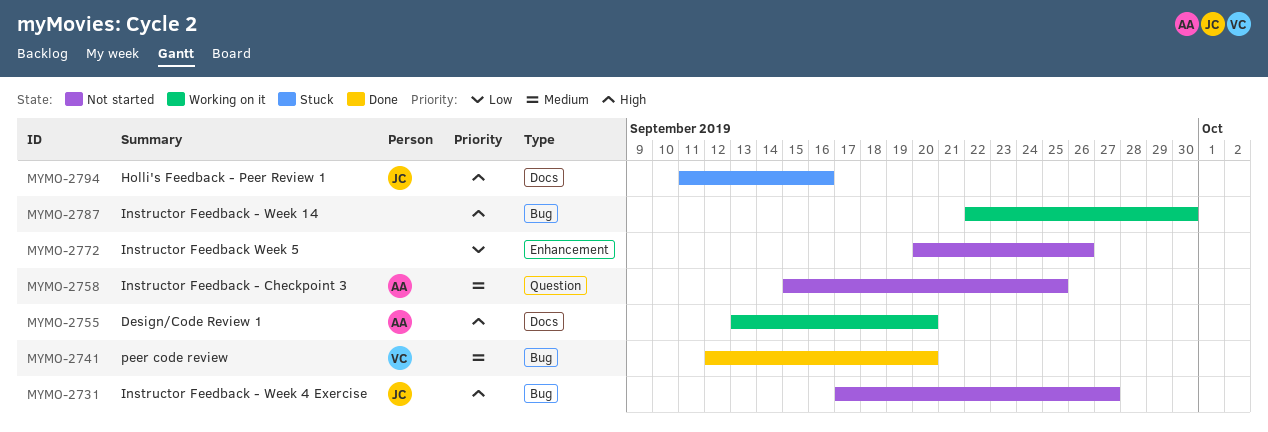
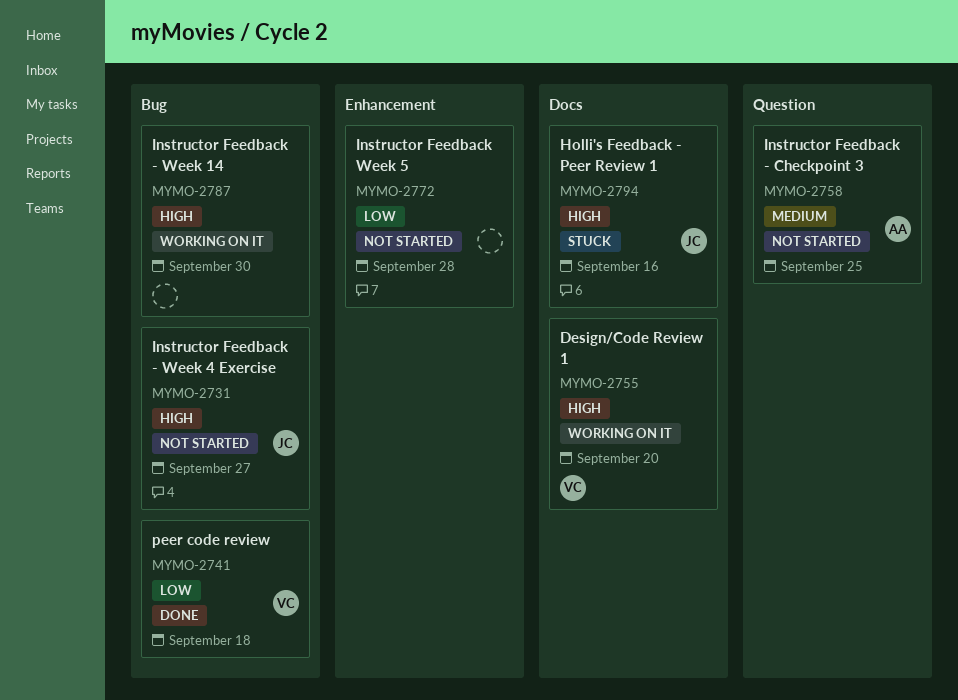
MYMO-2741, priority: Medium -> Low
MYMO-2741, due: Sep 20 -> Sep 18
MYMO-2755, owner: AA -> VC
MYMO-2772, due: Sep 26 -> Sep 28

